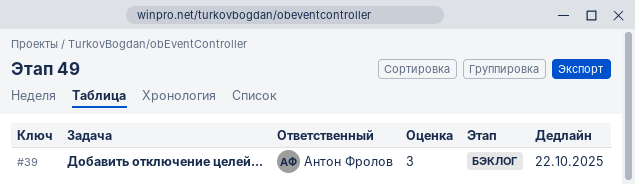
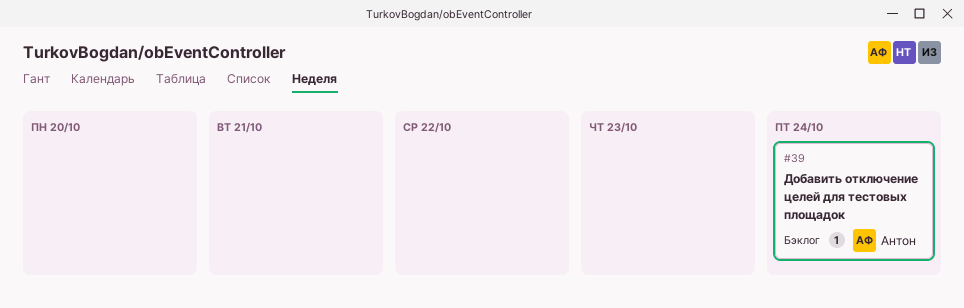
#39, estimate: 3 -> 1
#39, due: Oct 22 -> Oct 24

